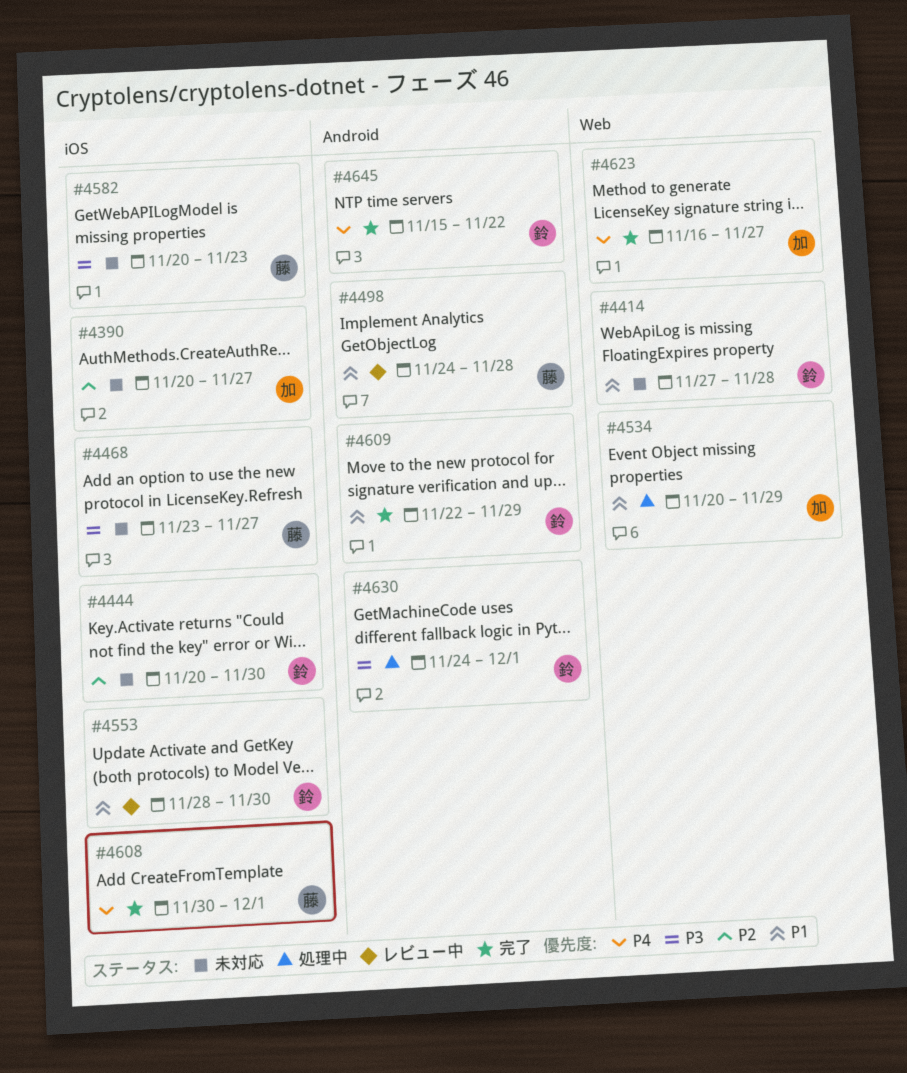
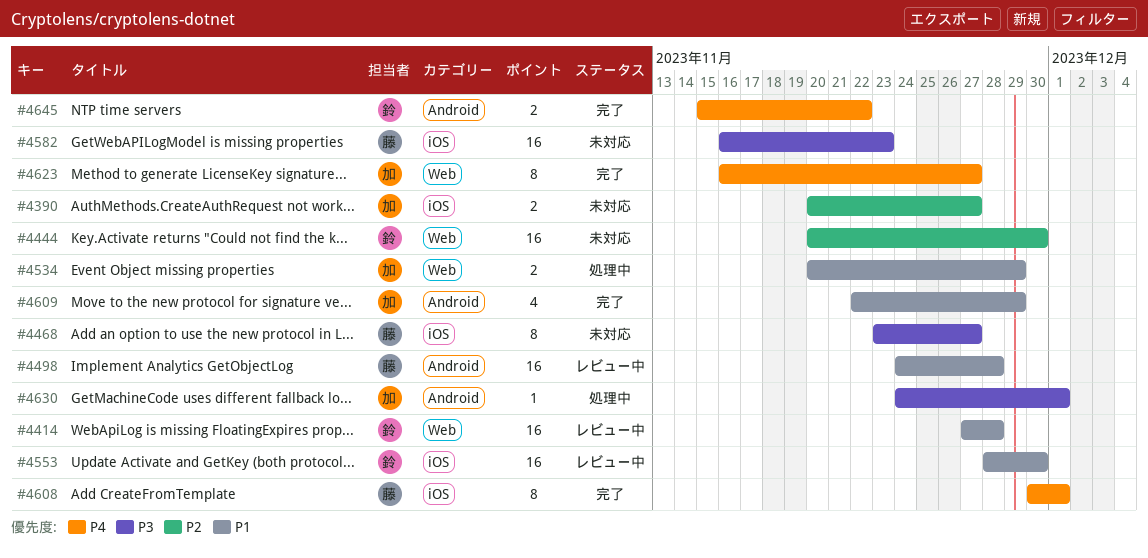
#4414, status: 未対応 -> レビュー中
#4444, label: iOS -> Web
#4582, start: Nov 20 -> Nov 16
#4609, owner: 鈴 -> 加
#4630, owner: 鈴 -> 加

